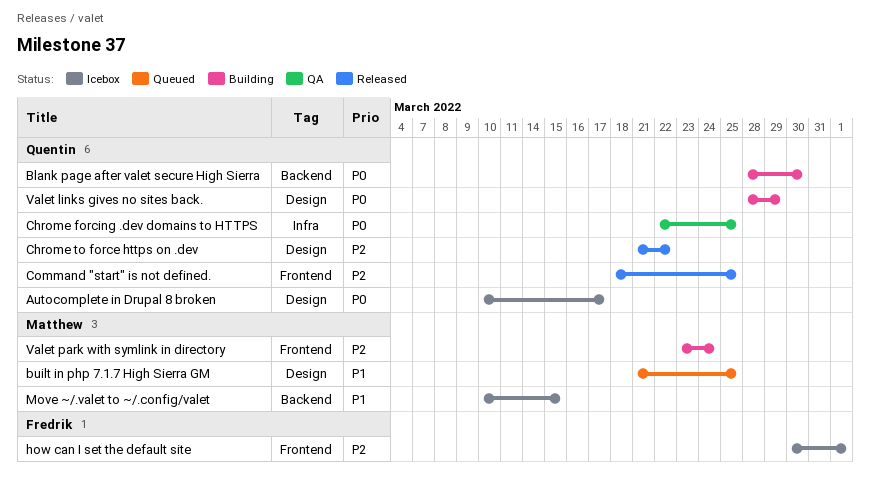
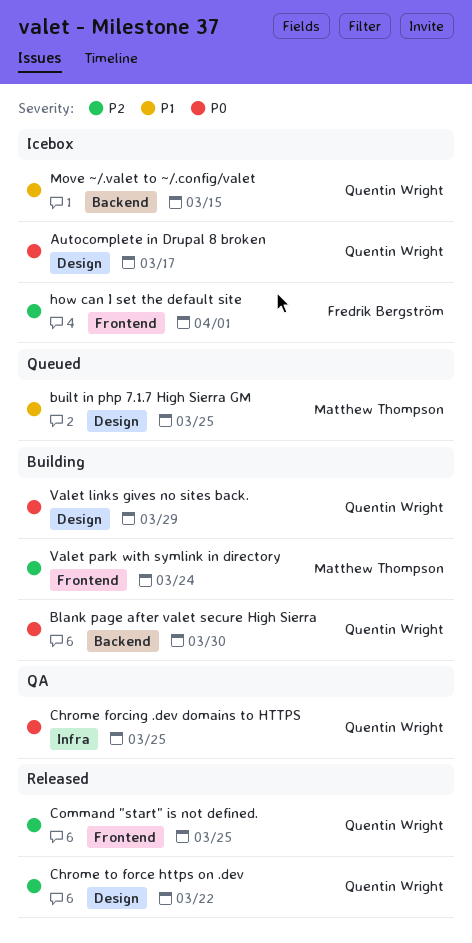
Move ~/.valet to ~/.config/valet, owner: Matthew Thompson -> Quentin Wright

